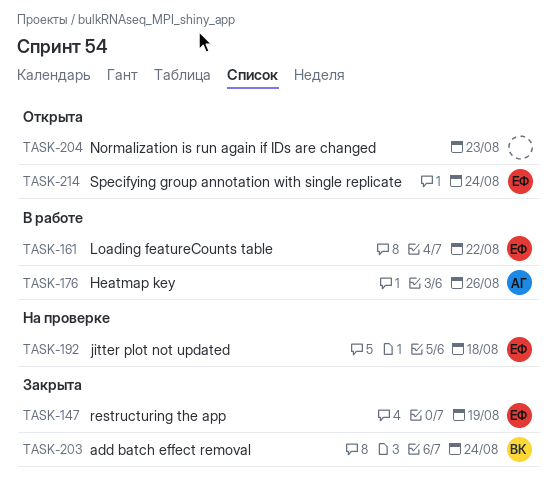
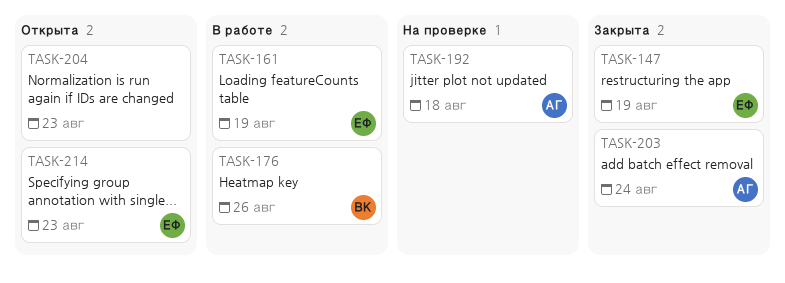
TASK-161, due: Aug 22 -> Aug 19
TASK-176, owner: АГ -> ВК
TASK-192, owner: ЕФ -> АГ
TASK-203, owner: ВК -> АГ
TASK-214, due: Aug 24 -> Aug 23

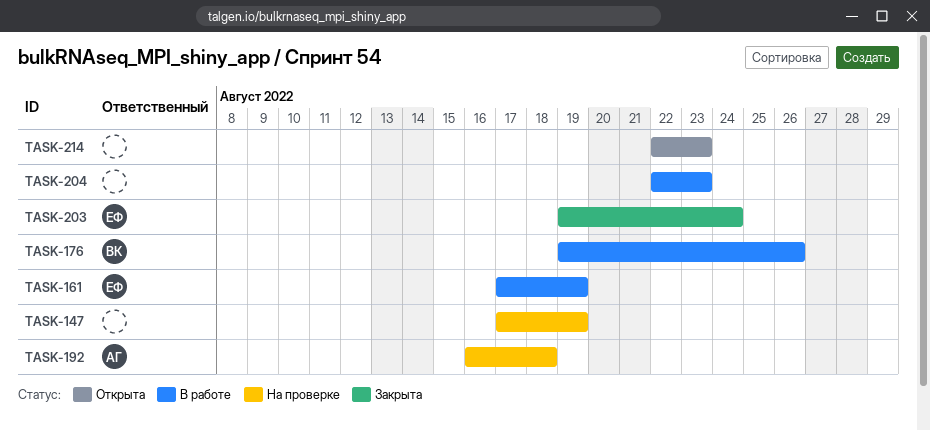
TASK-147, status: Закрыта -> На проверке
TASK-147, owner: ЕФ -> none
TASK-203, owner: АГ -> ЕФ
TASK-204, status: Открыта -> В работе
TASK-214, owner: ЕФ -> none

